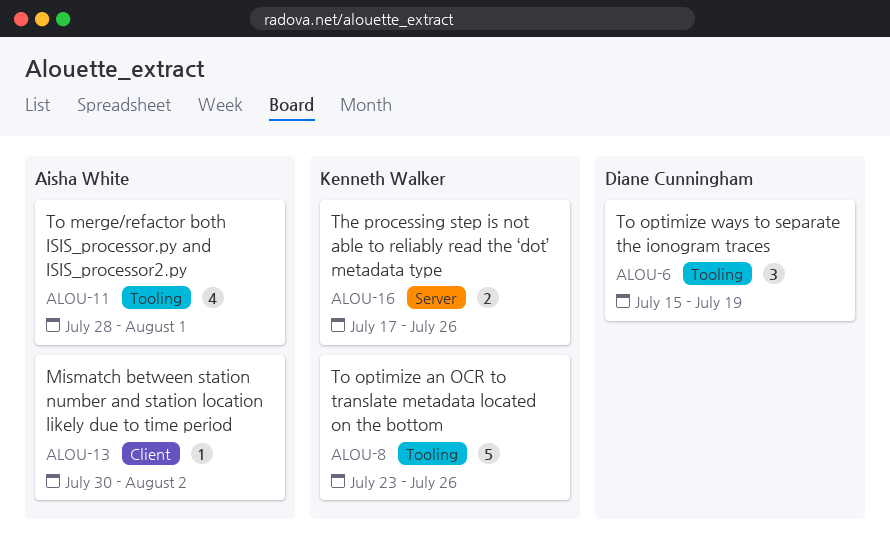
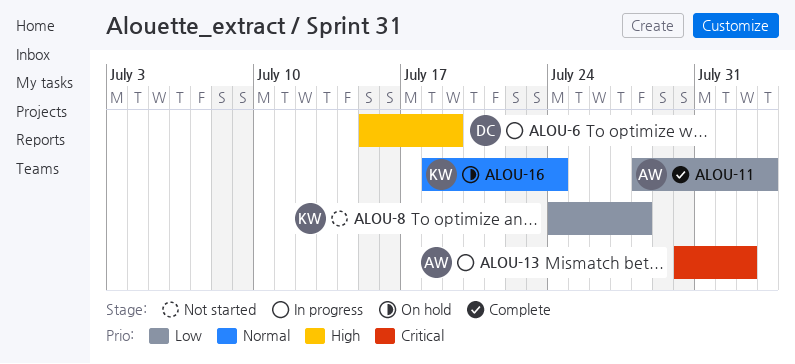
ALOU-8, start: Jul 23 -> Jul 24
ALOU-8, due: Jul 26 -> Jul 28
ALOU-11, due: Aug 1 -> Aug 3
ALOU-16, start: Jul 17 -> Jul 18
ALOU-16, due: Jul 26 -> Jul 24

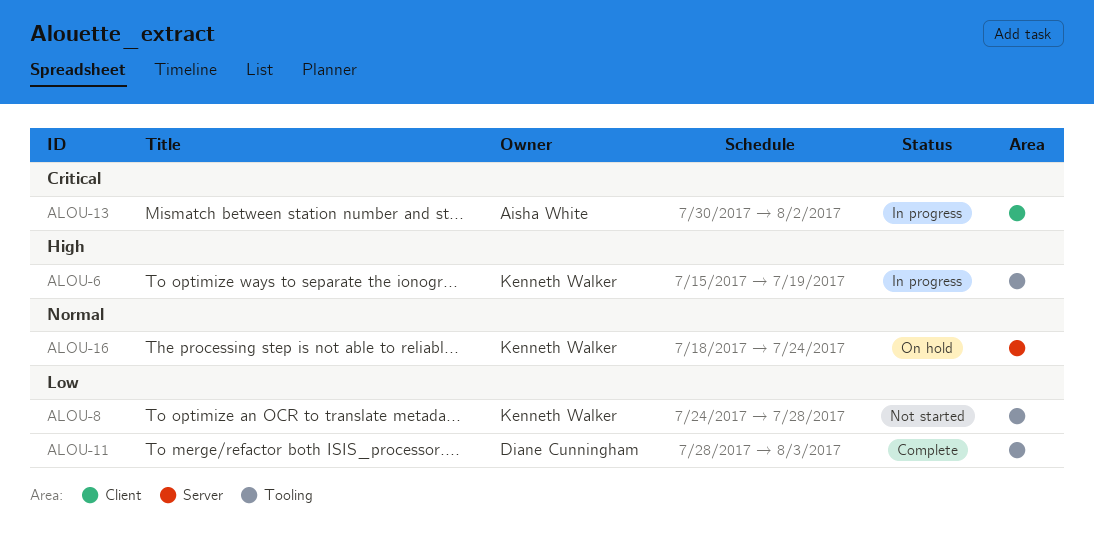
ALOU-6, owner: Diane Cunningham -> Kenneth Walker
ALOU-11, owner: Aisha White -> Diane Cunningham

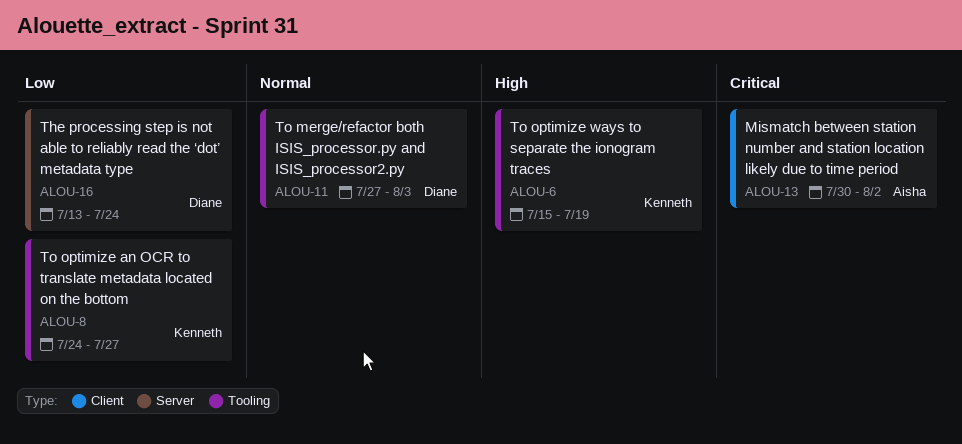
ALOU-8, due: Jul 28 -> Jul 27
ALOU-11, priority: Low -> Normal
ALOU-11, start: Jul 28 -> Jul 27
ALOU-16, owner: Kenneth Walker -> Diane Cunningham
ALOU-16, priority: Normal -> Low
ALOU-16, start: Jul 18 -> Jul 13

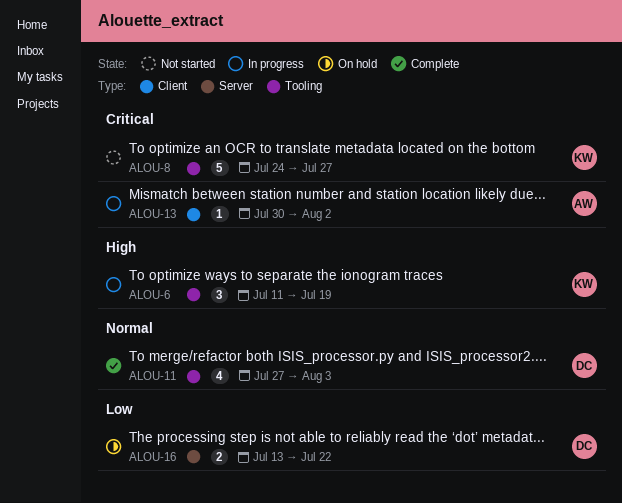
ALOU-6, start: Jul 15 -> Jul 11
ALOU-8, priority: Low -> Critical
ALOU-16, due: Jul 24 -> Jul 22

